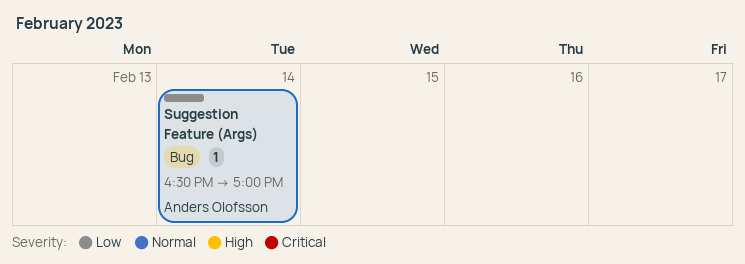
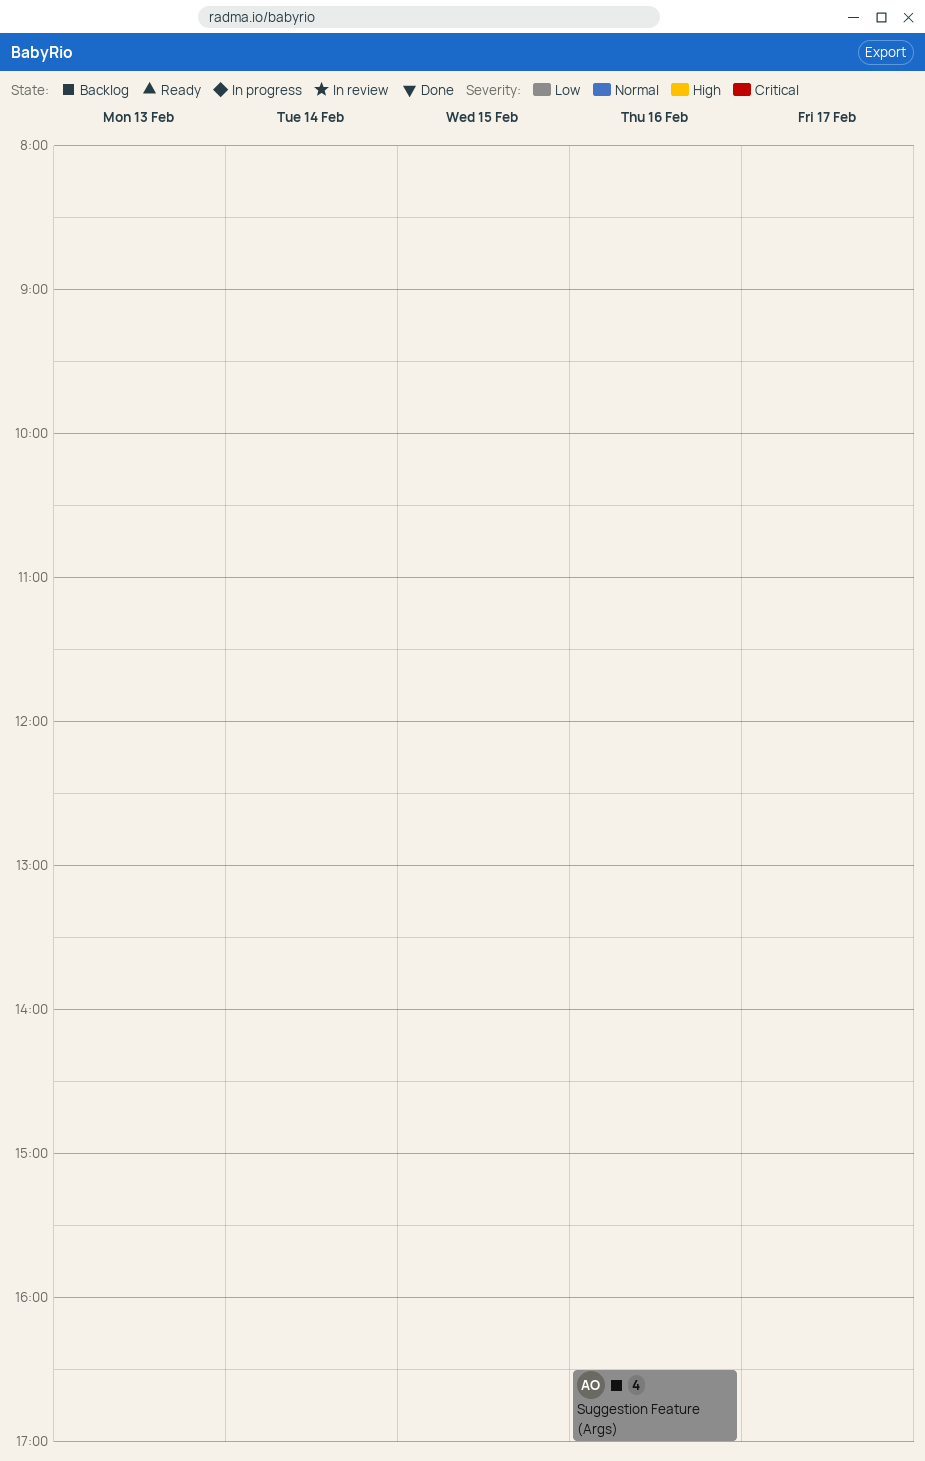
Suggestion Feature (Args), estimate: 1 -> 4
Suggestion Feature (Args), day: Feb 14 -> Feb 16

